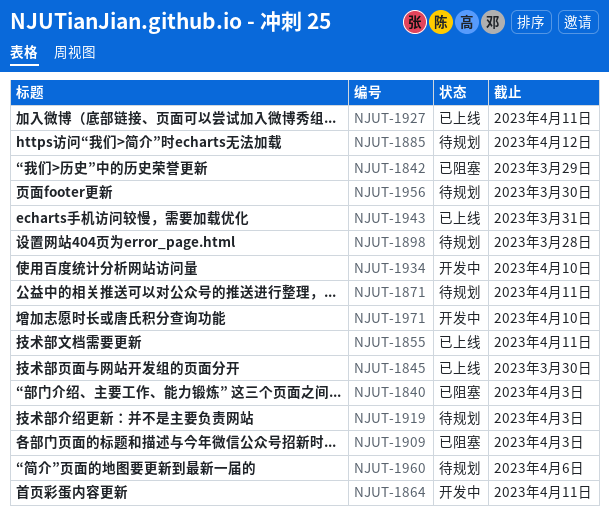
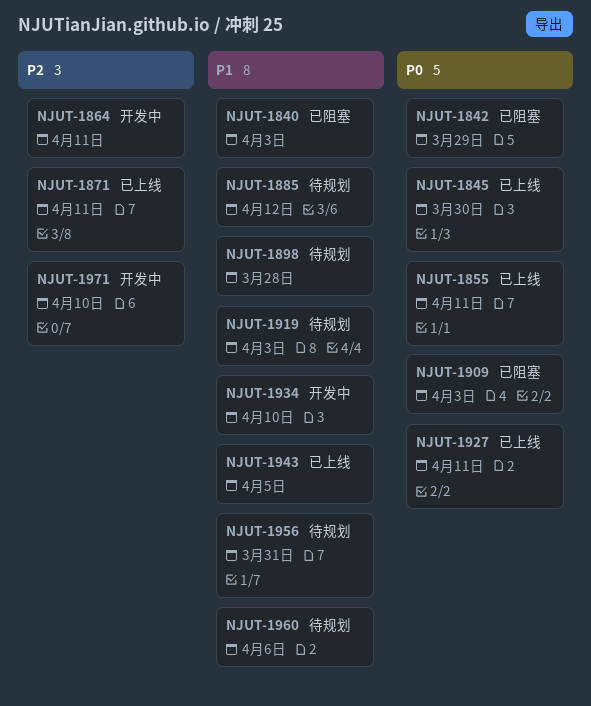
NJUT-1871, status: 待规划 -> 已上线
NJUT-1943, due: Mar 31 -> Apr 5
NJUT-1956, due: Mar 30 -> Mar 31

